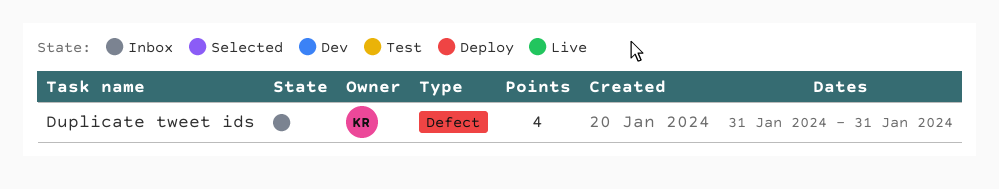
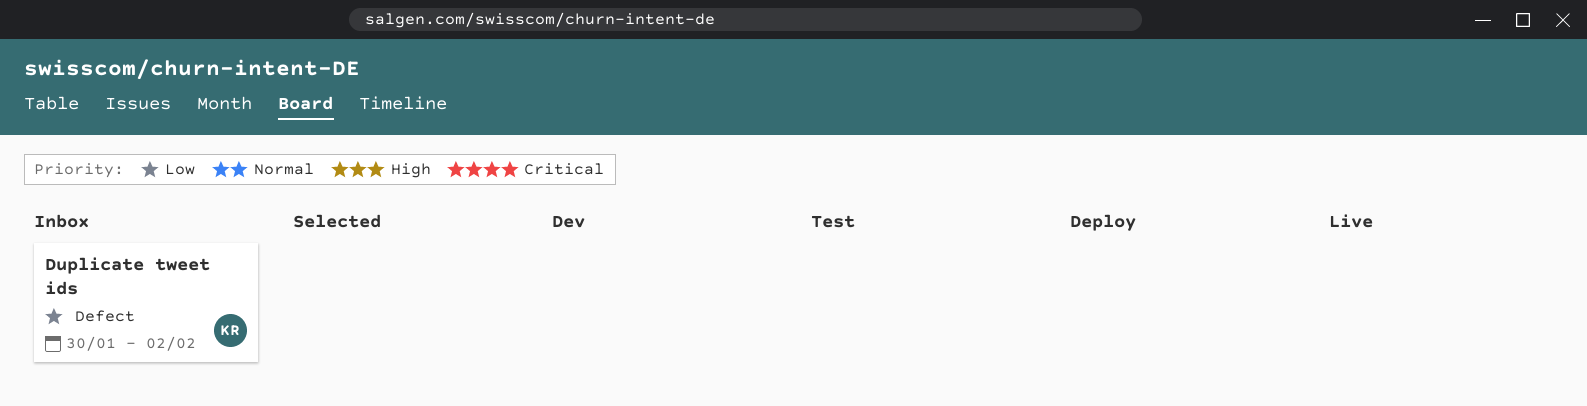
Duplicate tweet ids, start: Jan 31 -> Jan 30
Duplicate tweet ids, due: Jan 31 -> Feb 2

